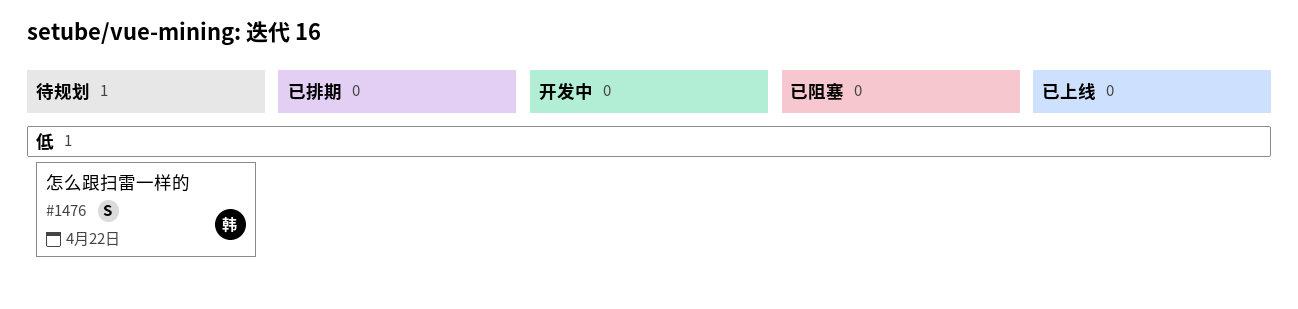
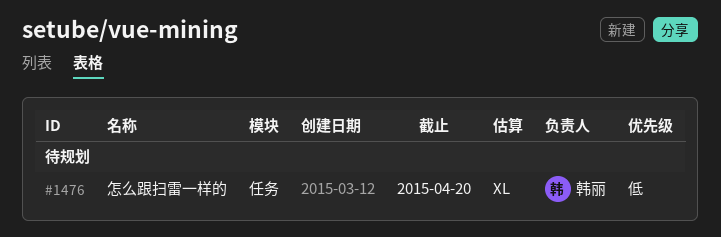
#1476, estimate: S -> XL
#1476, due: Apr 22 -> Apr 20

